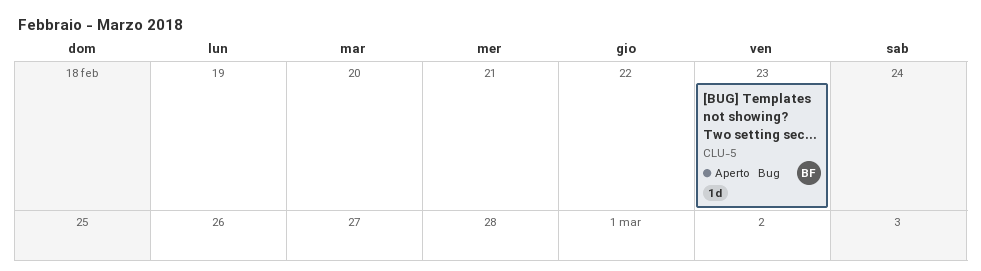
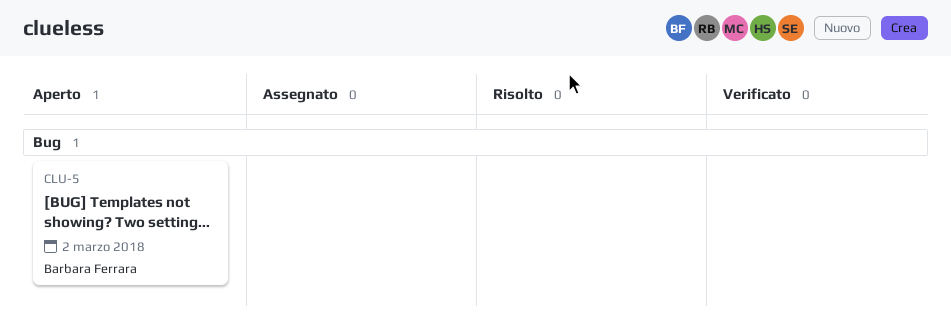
CLU-5, due: Feb 23 -> Mar 2

